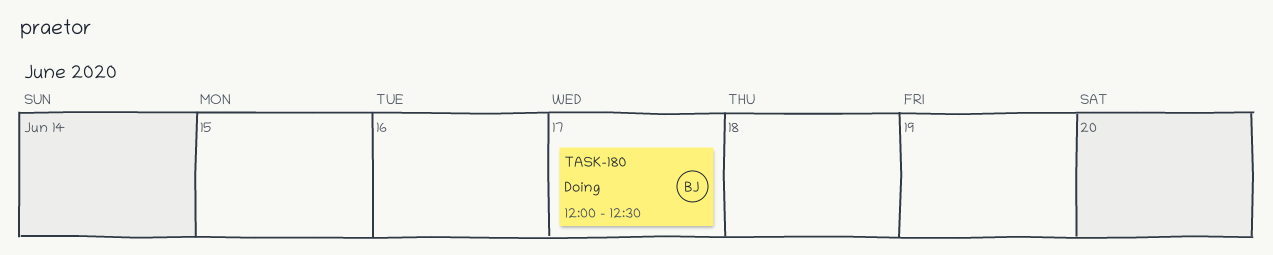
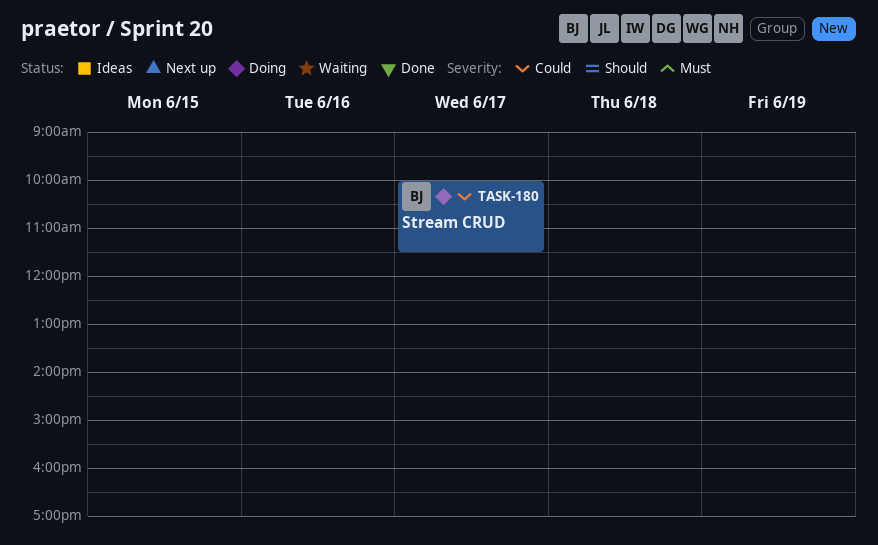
TASK-180, begins: 12:00 -> 10:00
TASK-180, ends: 12:30 -> 11:30

